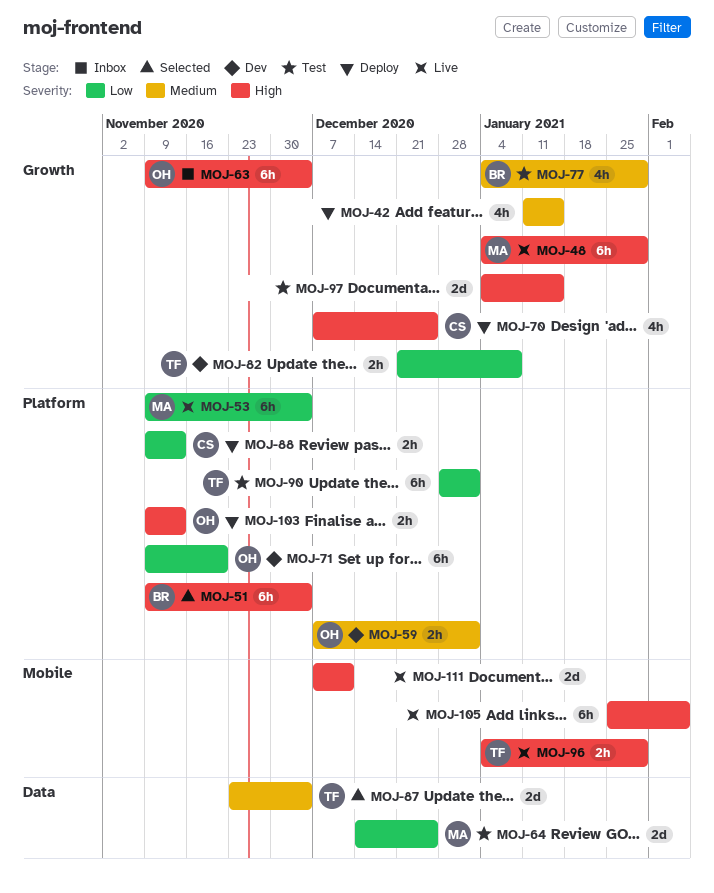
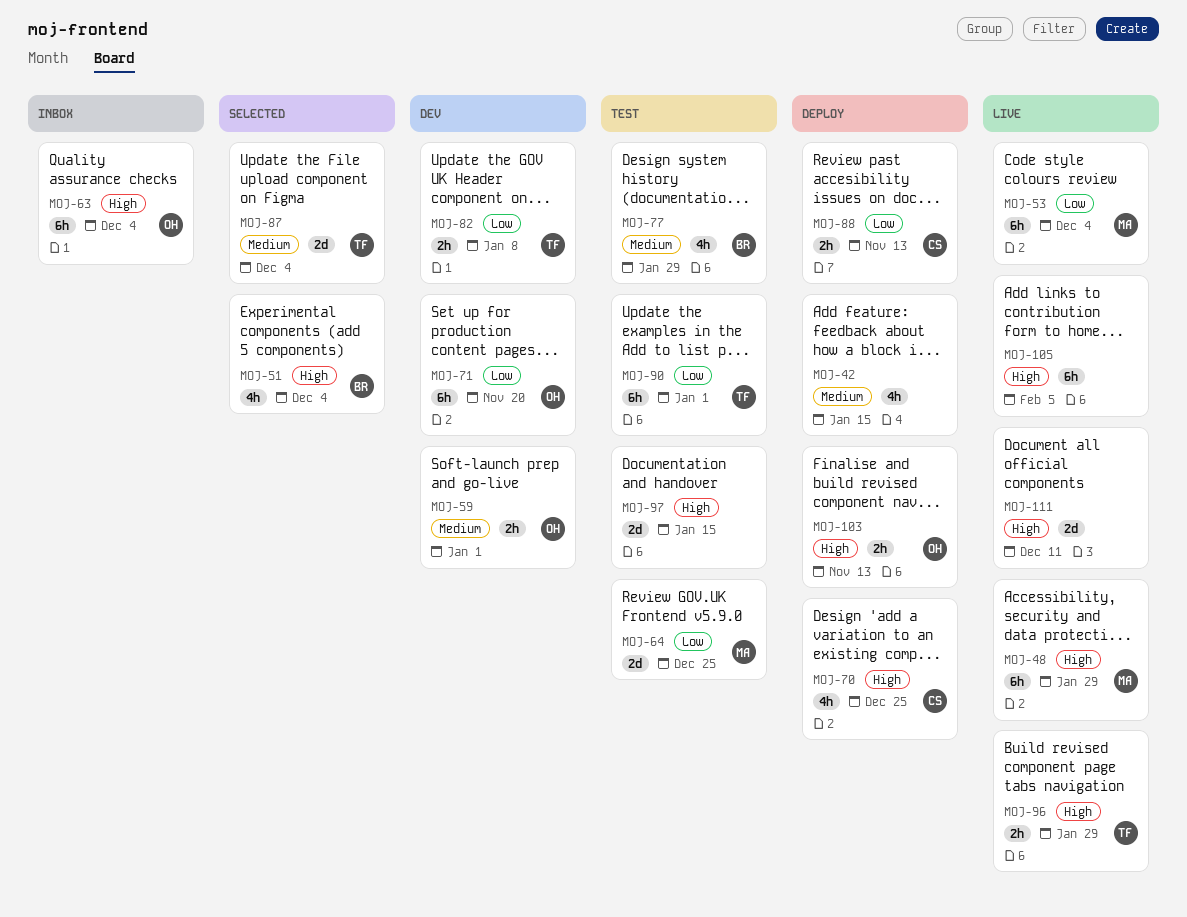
MOJ-51, estimate: 6h -> 4h

